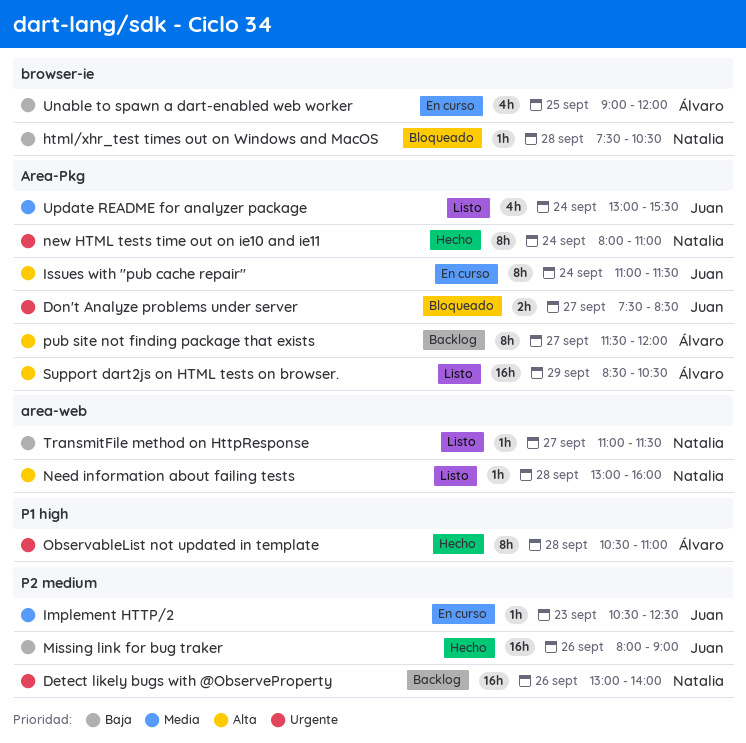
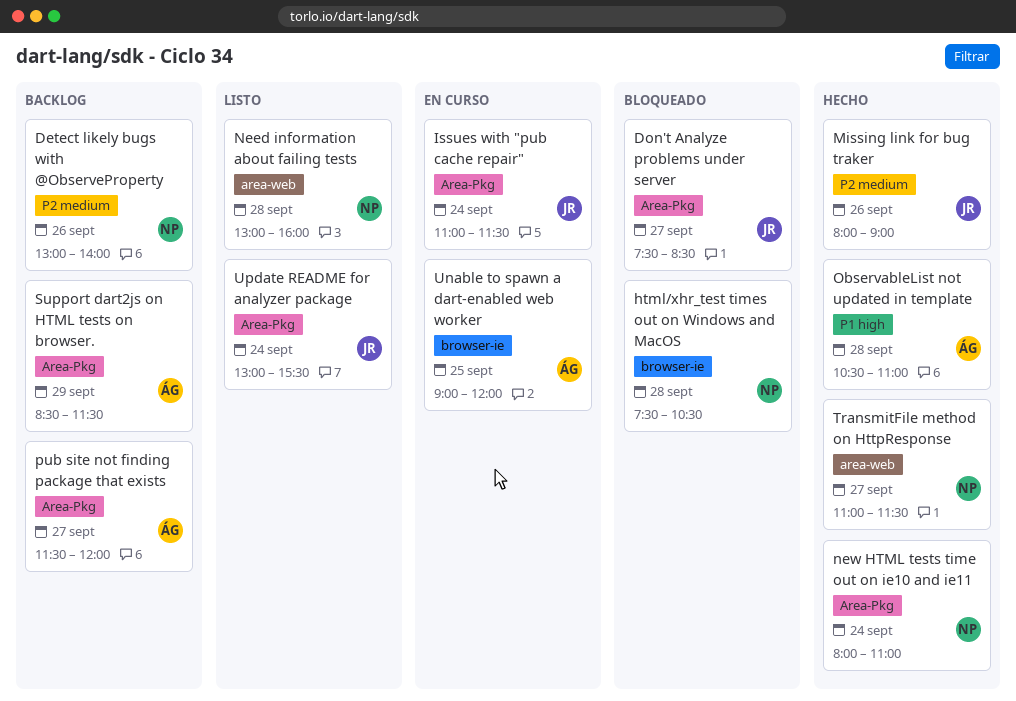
Implement HTTP/2: present -> none
Support dart2js on HTML tests on browser., status: Listo -> Backlog
Support dart2js on HTML tests on browser., ends: 10:30 -> 11:30
TransmitFile method on HttpResponse, status: Listo -> Hecho

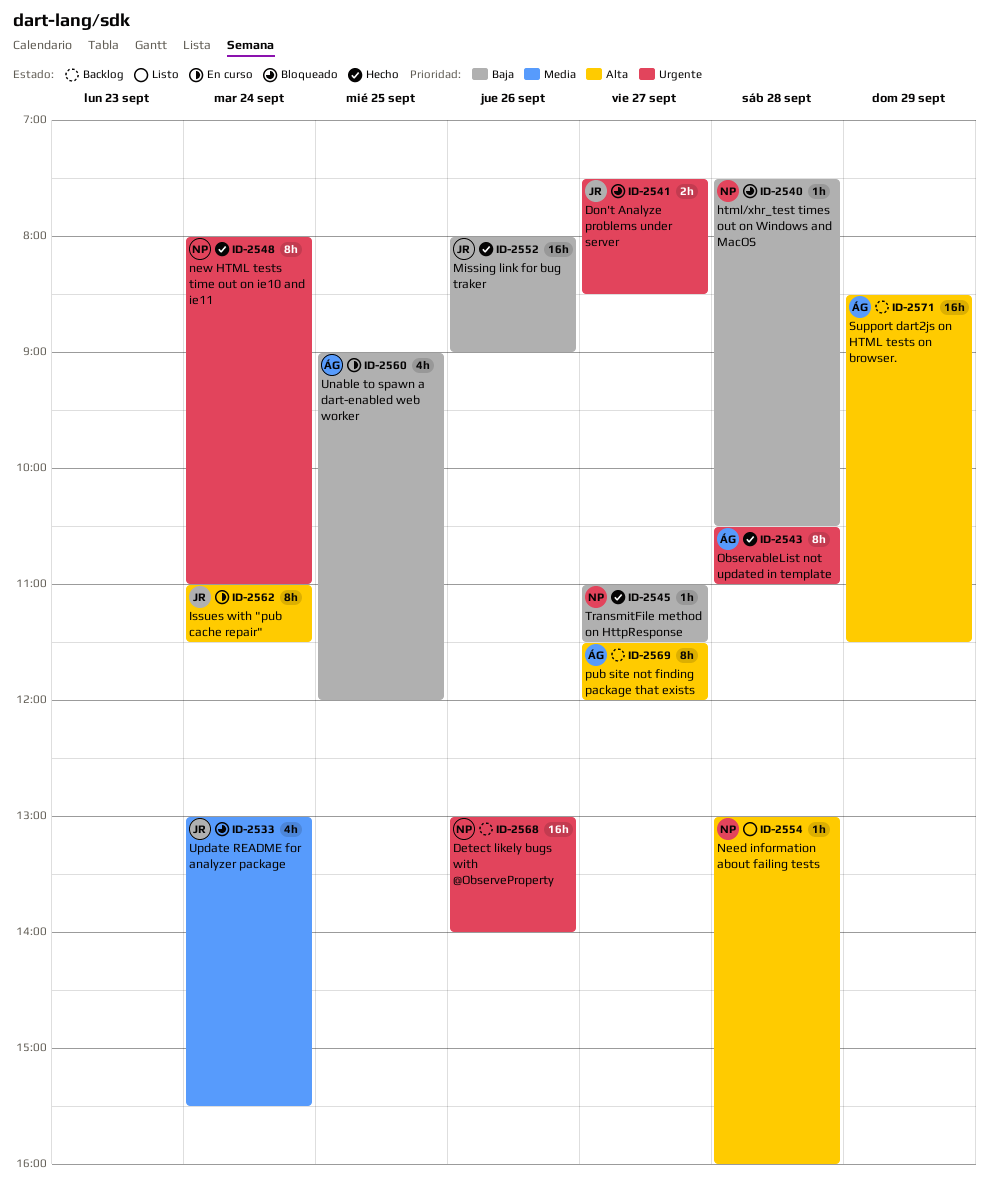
Update README for analyzer package, status: Listo -> Bloqueado

